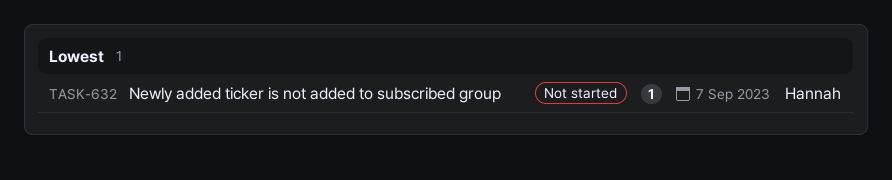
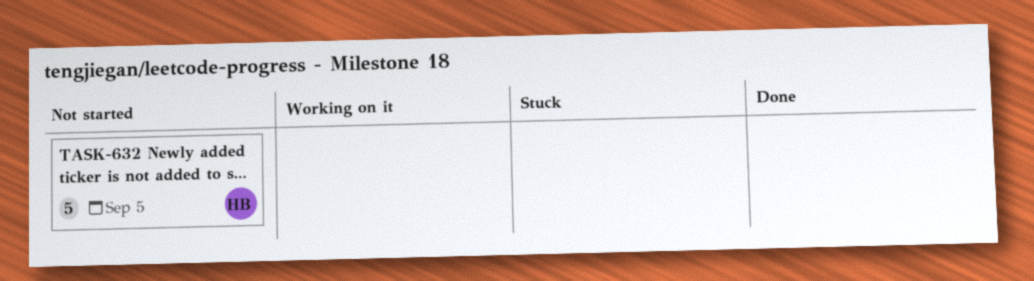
TASK-632, estimate: 1 -> 5
TASK-632, due: Sep 7 -> Sep 5

